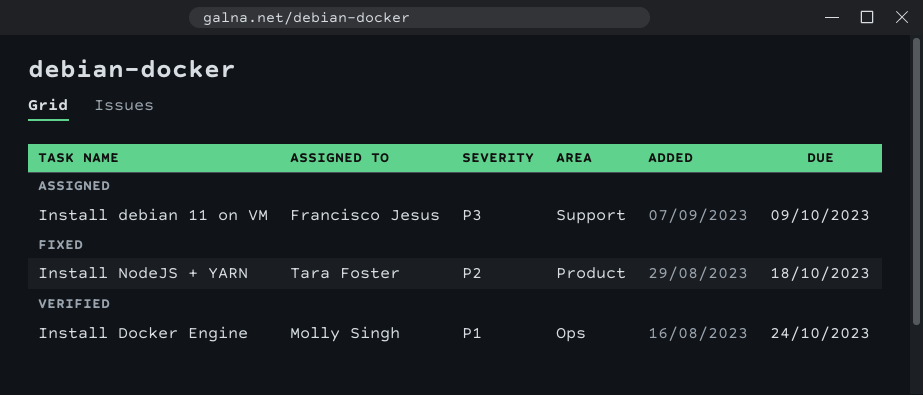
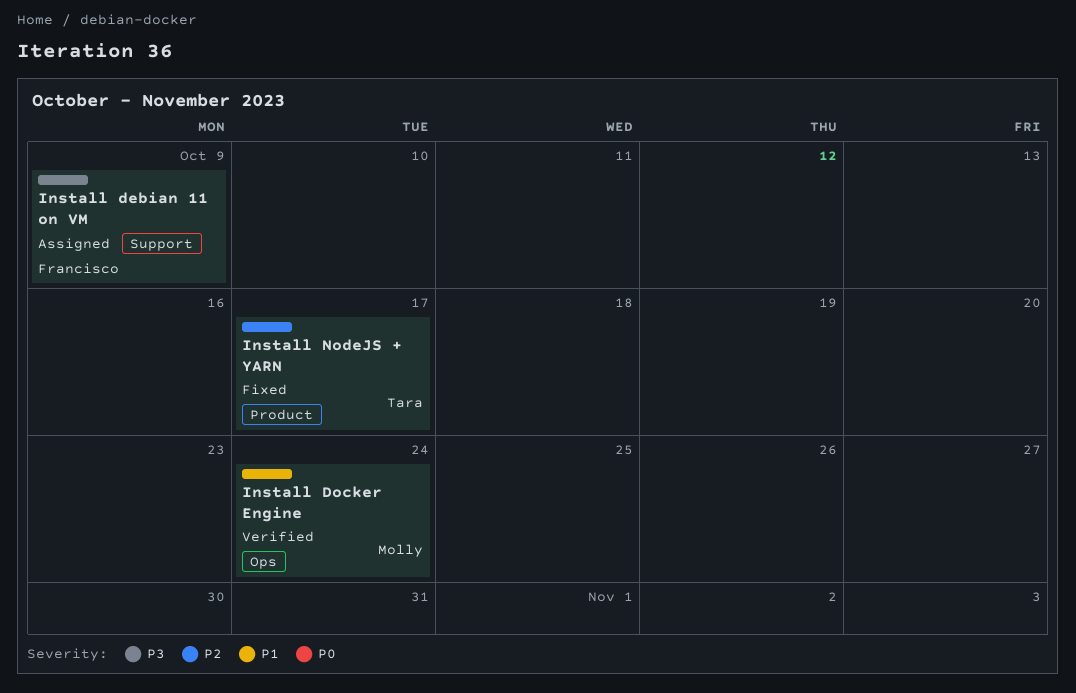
Install NodeJS + YARN, due: Oct 18 -> Oct 17

